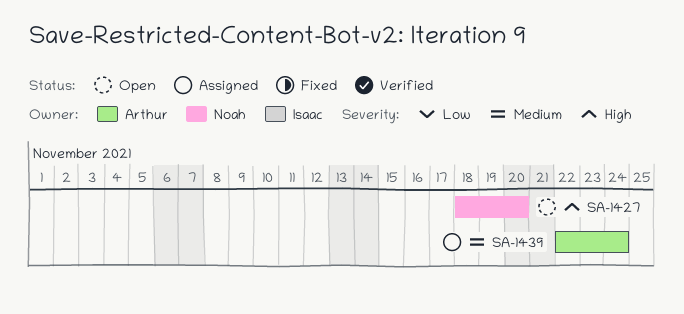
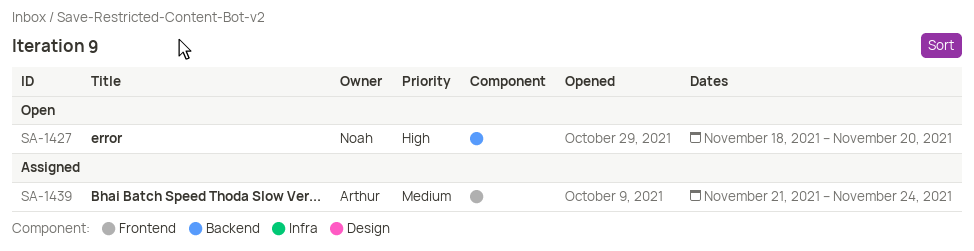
SA-1439, start: Nov 22 -> Nov 21

